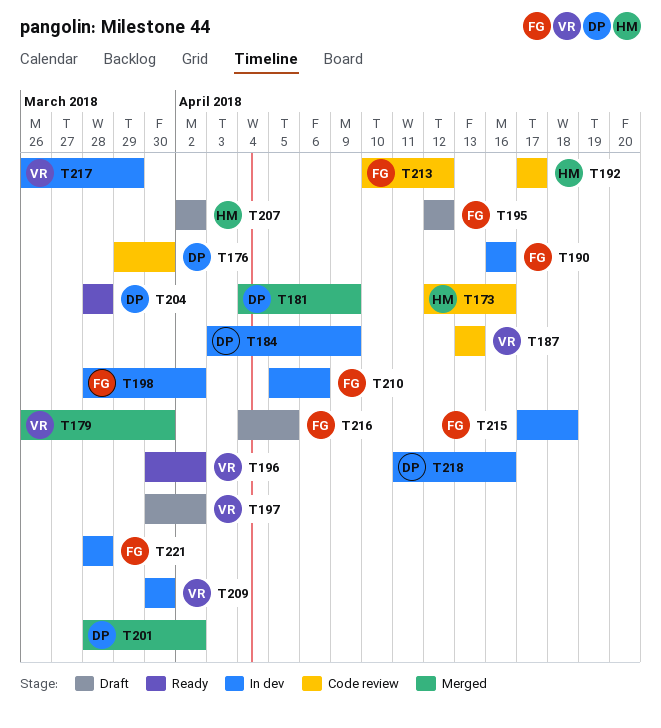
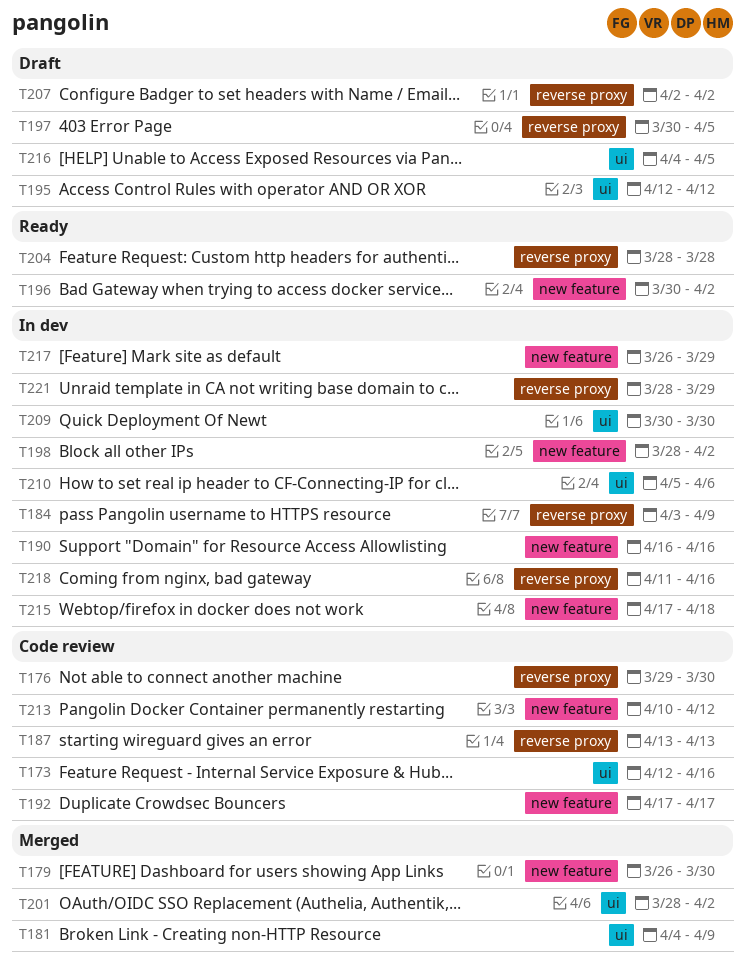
T197, due: Apr 2 -> Apr 5
T221, due: Mar 28 -> Mar 29

